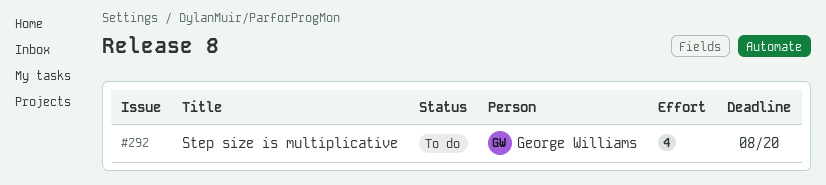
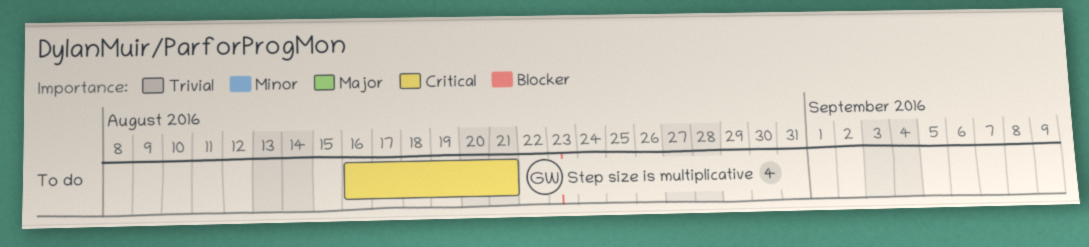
Step size is multiplicative, due: Aug 20 -> Aug 21

